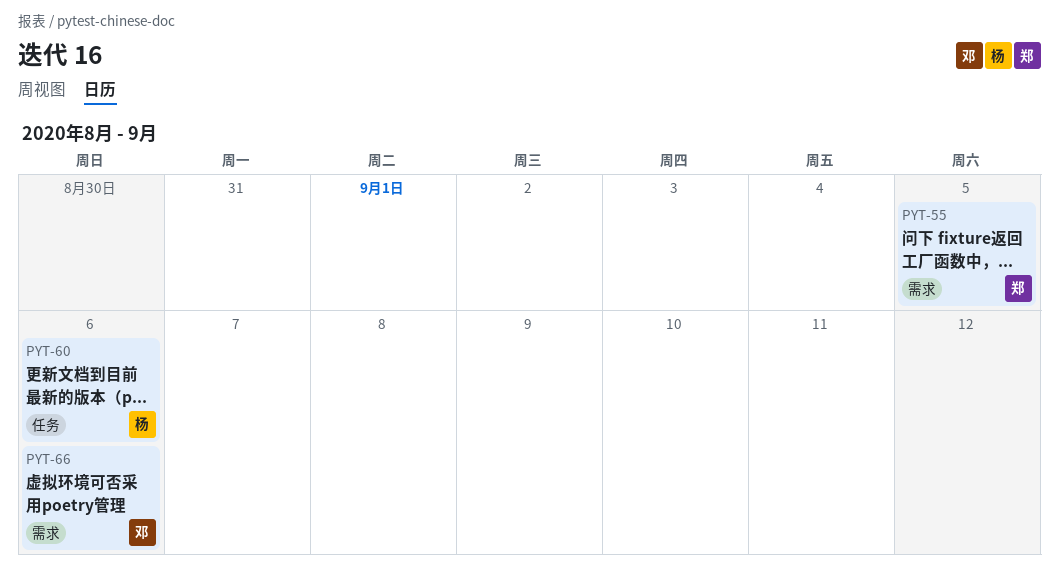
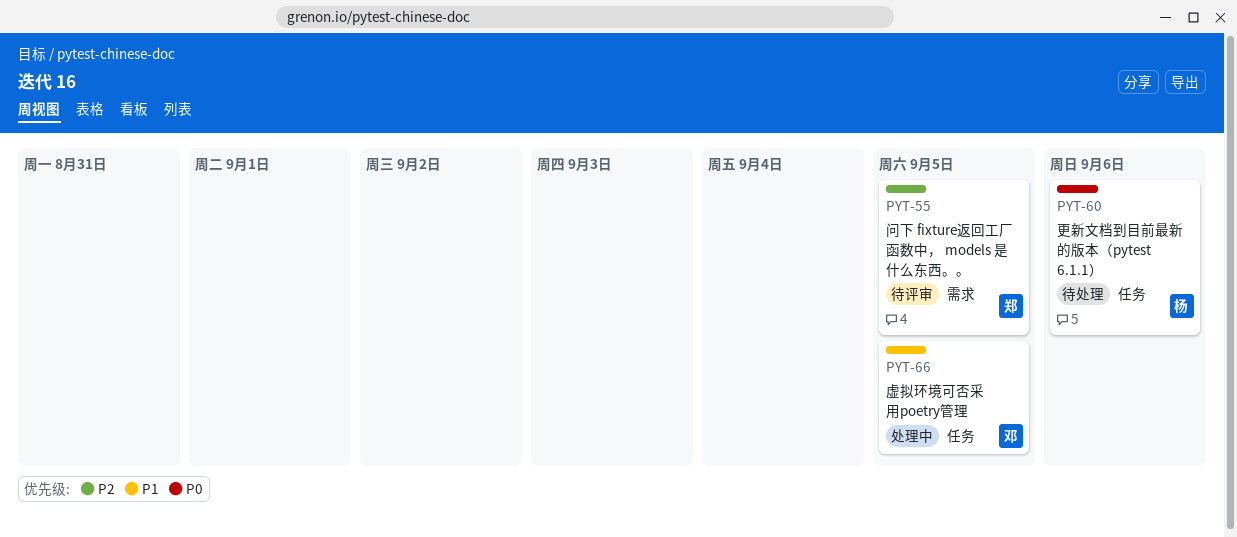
PYT-66, label: 需求 -> 任务
PYT-66, due: Sep 6 -> Sep 5

